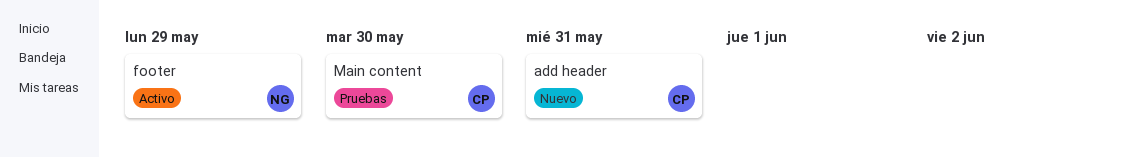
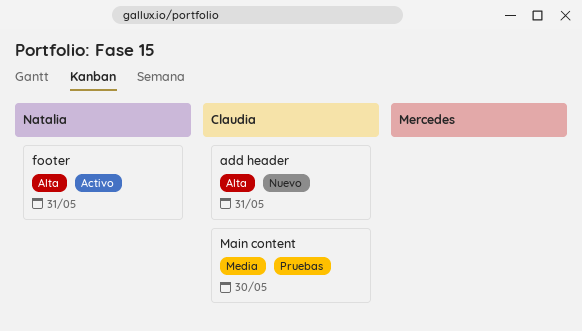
footer, due: May 29 -> May 31

